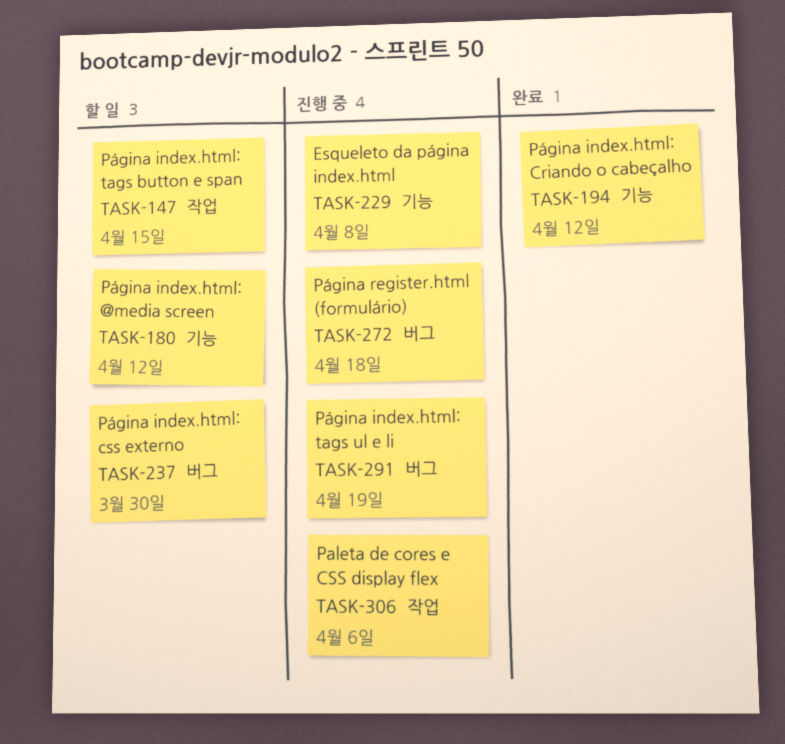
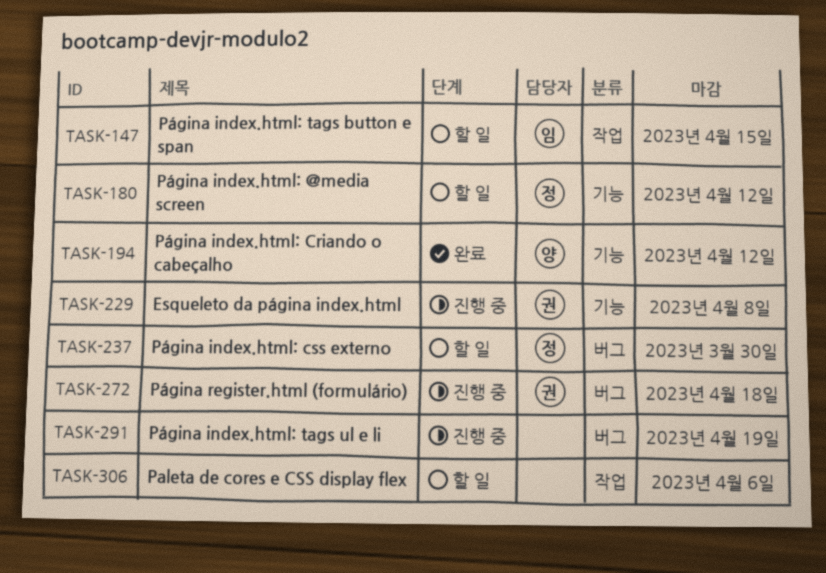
TASK-306, status: 진행 중 -> 할 일

